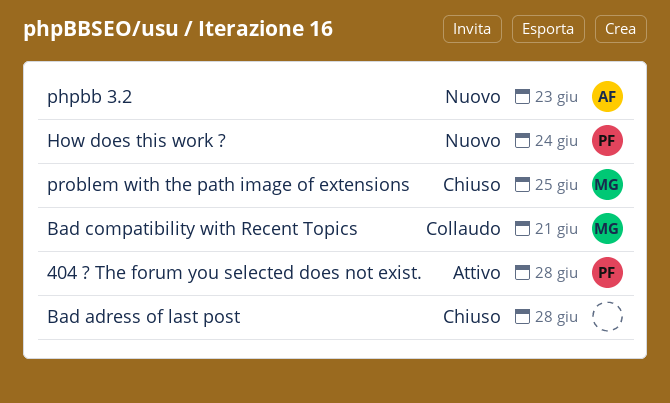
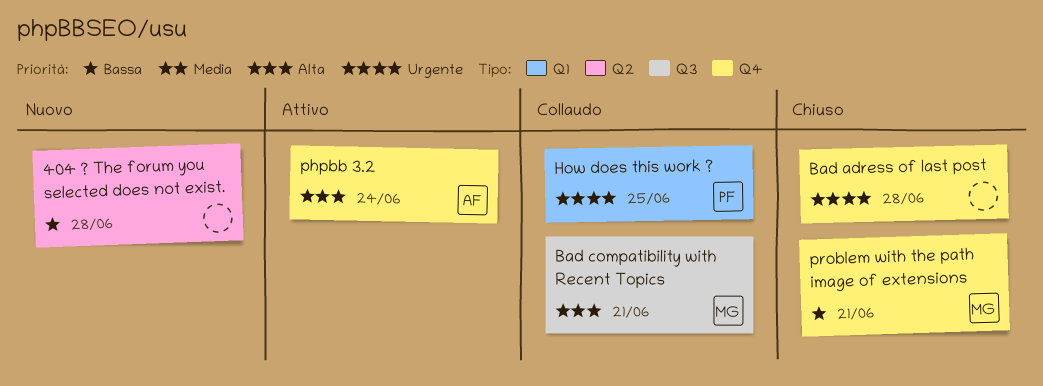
404 ? The forum you selected does not exist., status: Attivo -> Nuovo
404 ? The forum you selected does not exist., owner: PF -> none
How does this work ?, status: Nuovo -> Collaudo
How does this work ?, due: Jun 24 -> Jun 25
phpbb 3.2, status: Nuovo -> Attivo
phpbb 3.2, due: Jun 23 -> Jun 24
problem with the path image of extensions, due: Jun 25 -> Jun 21

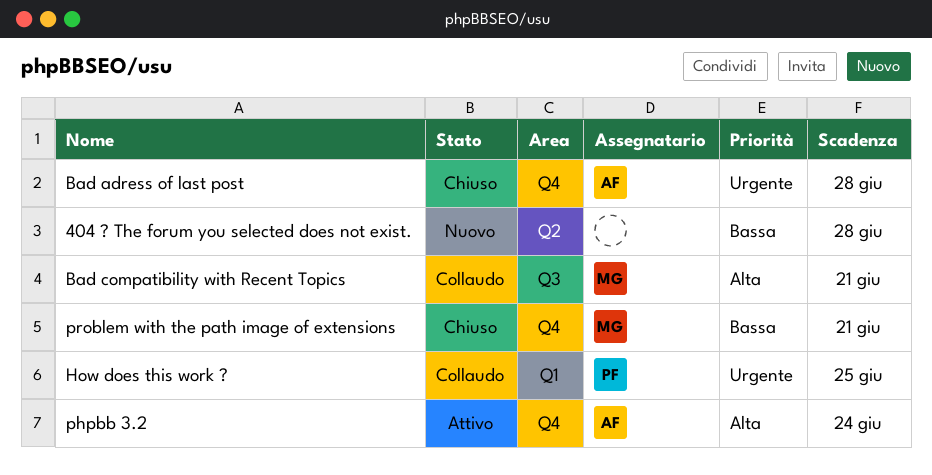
Bad adress of last post, owner: none -> AF

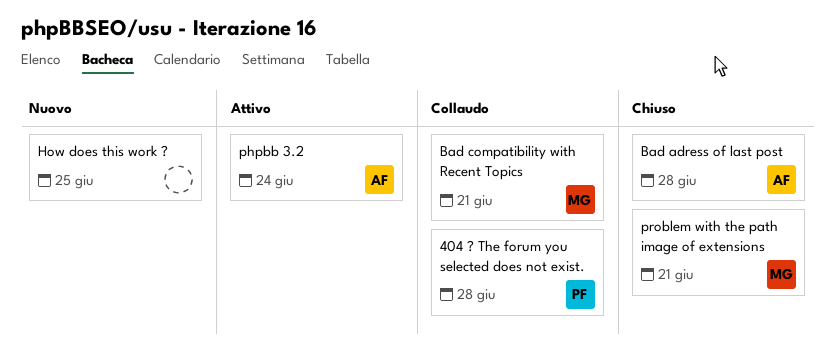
404 ? The forum you selected does not exist., status: Nuovo -> Collaudo
404 ? The forum you selected does not exist., owner: none -> PF
How does this work ?, status: Collaudo -> Nuovo
How does this work ?, owner: PF -> none

